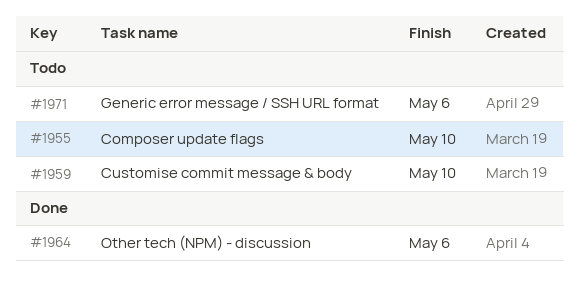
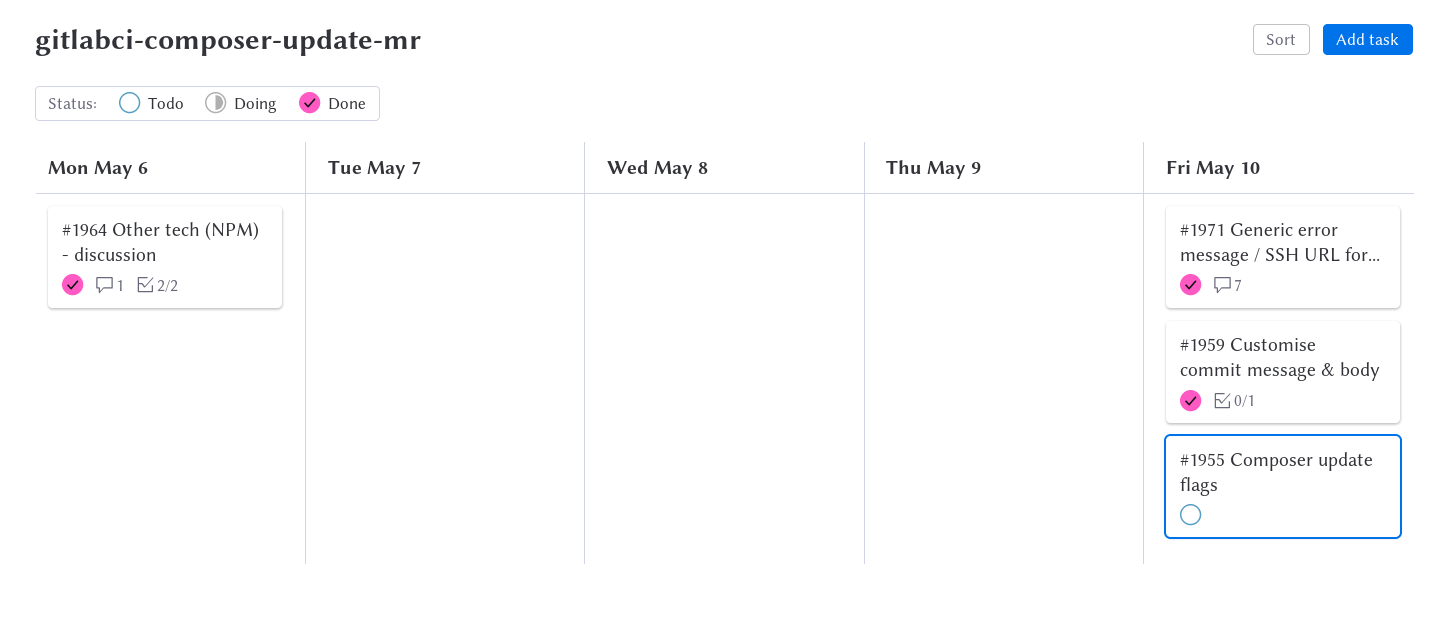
#1959, status: Todo -> Done
#1971, status: Todo -> Done
#1971, due: May 6 -> May 10

